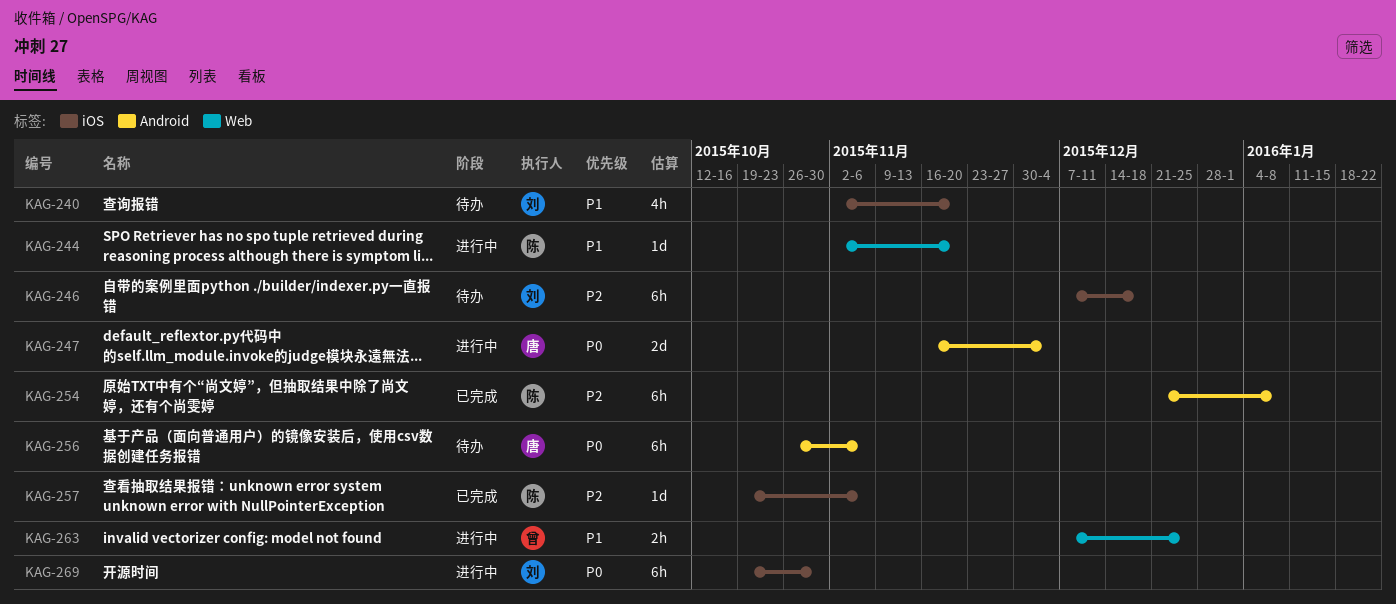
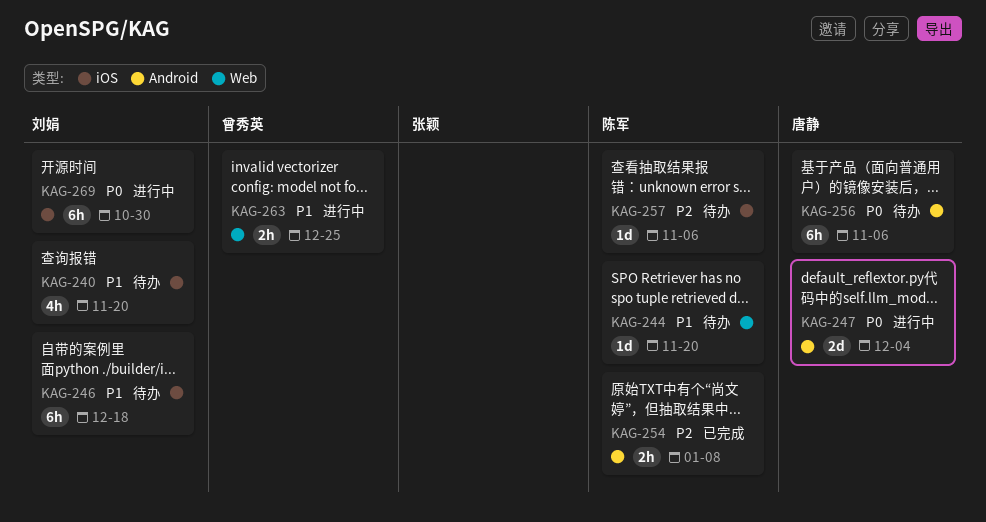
KAG-244, status: 进行中 -> 待办
KAG-246, priority: P2 -> P1
KAG-254, estimate: 6h -> 2h
KAG-257, status: 已完成 -> 待办

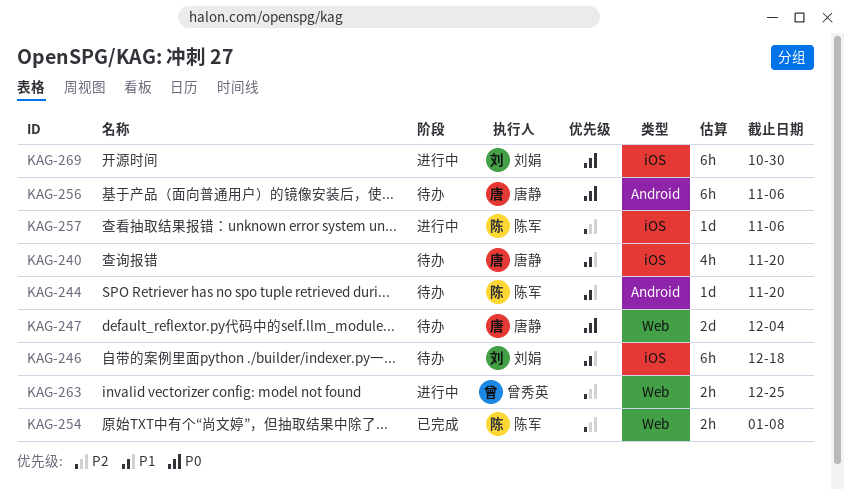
KAG-240, owner: 刘娟 -> 唐静
KAG-244, label: Web -> Android
KAG-247, status: 进行中 -> 待办
KAG-247, label: Android -> Web
KAG-254, label: Android -> Web
KAG-257, status: 待办 -> 进行中
KAG-263, priority: P1 -> P2

